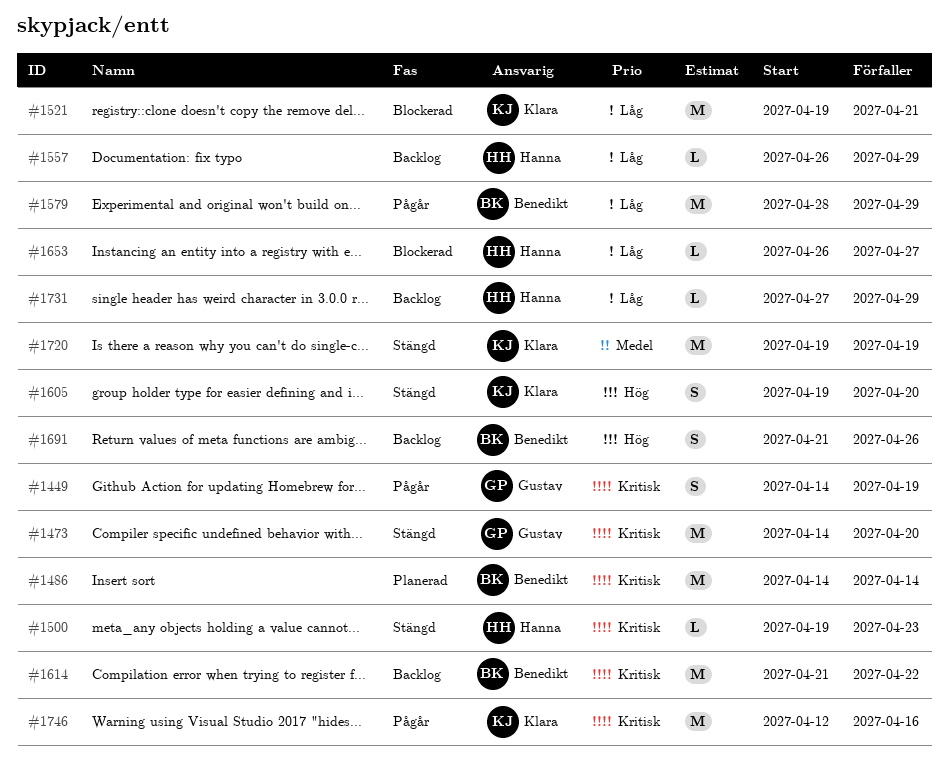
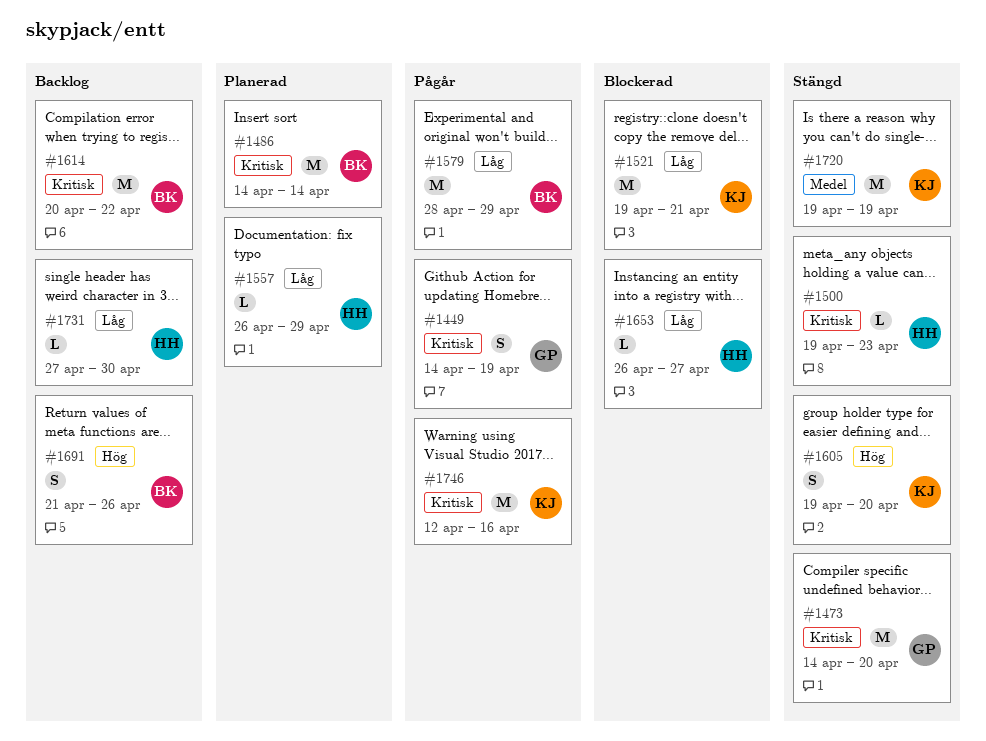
#1557, status: Backlog -> Planerad
#1614, start: Apr 21 -> Apr 20
#1731, due: Apr 29 -> Apr 30

